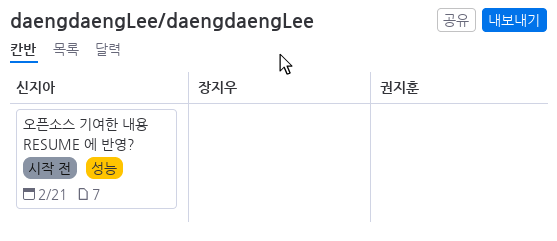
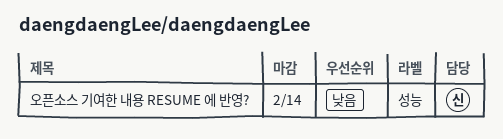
오픈소스 기여한 내용 RESUME 에 반영?, due: Feb 21 -> Feb 14

